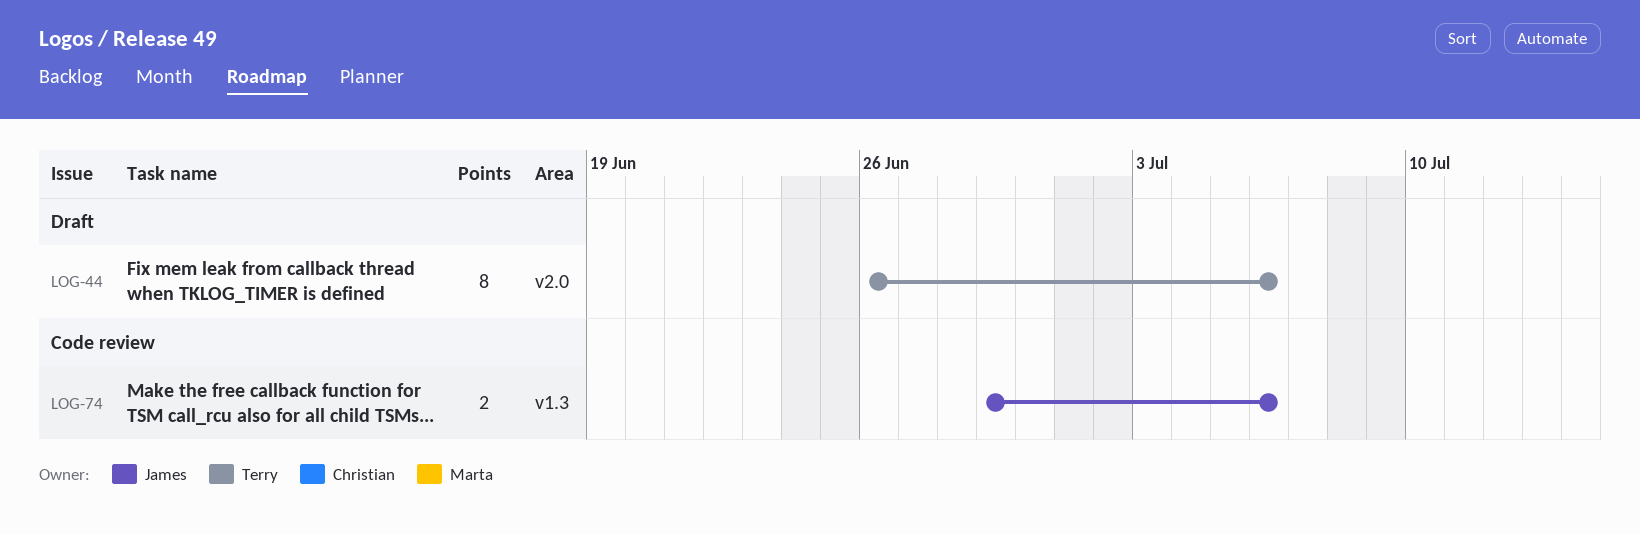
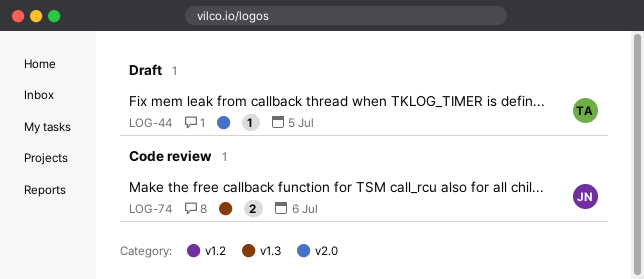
LOG-44, estimate: 8 -> 1
LOG-44, due: Jul 6 -> Jul 5

